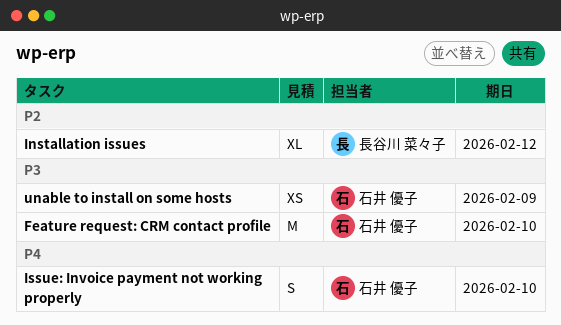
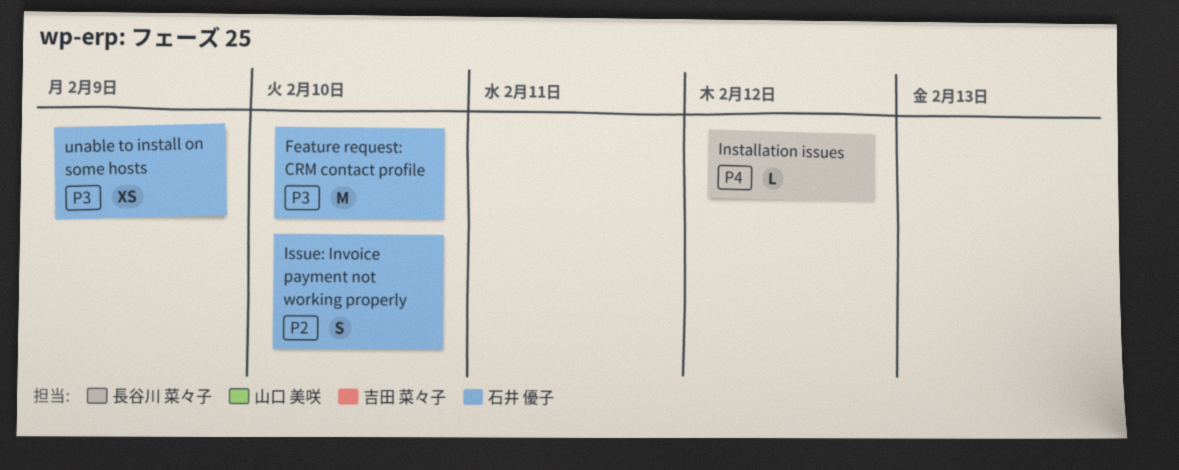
Installation issues, priority: P2 -> P4
Installation issues, estimate: XL -> L
Issue: Invoice payment not working properly, priority: P4 -> P2

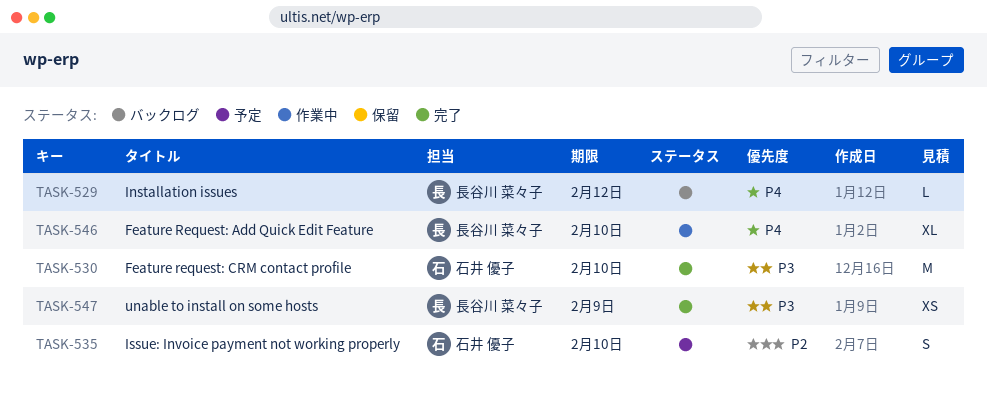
Feature Request: Add Quick Edit Feature: none -> present
unable to install on some hosts, owner: 石井 優子 -> 長谷川 菜々子

